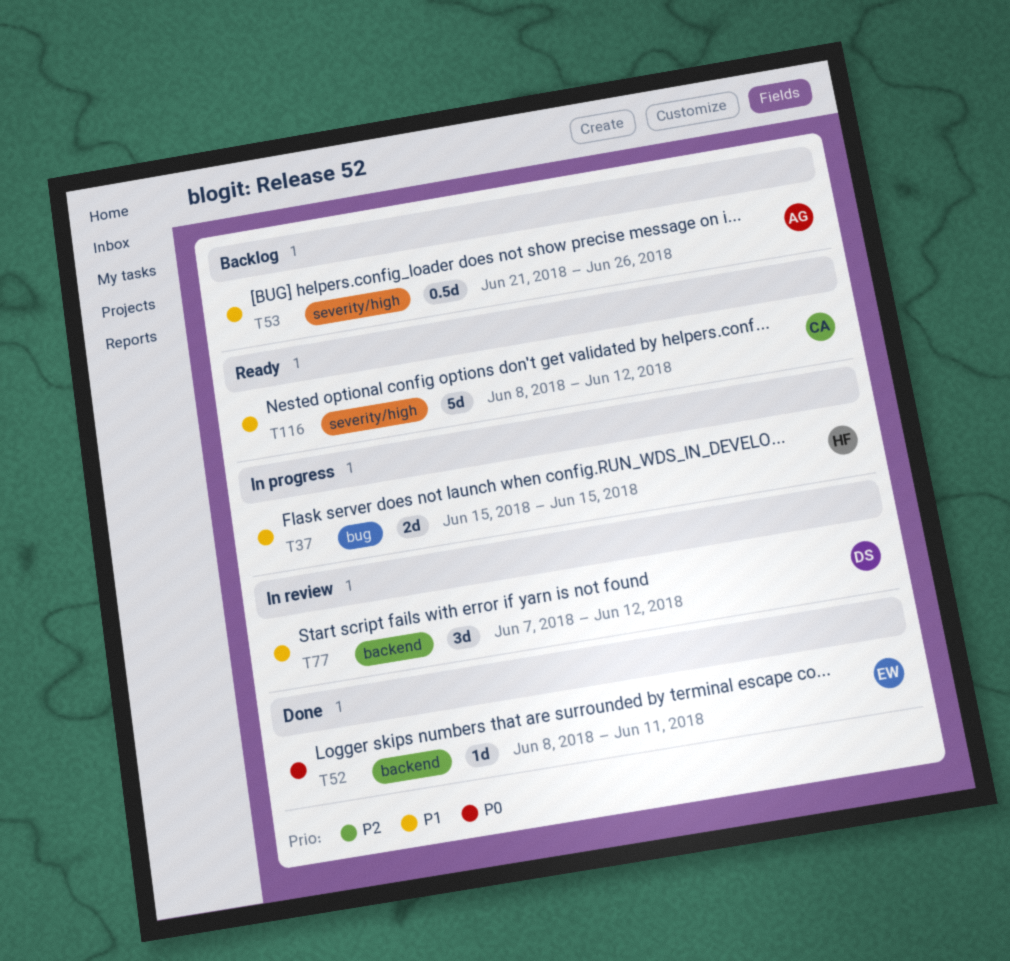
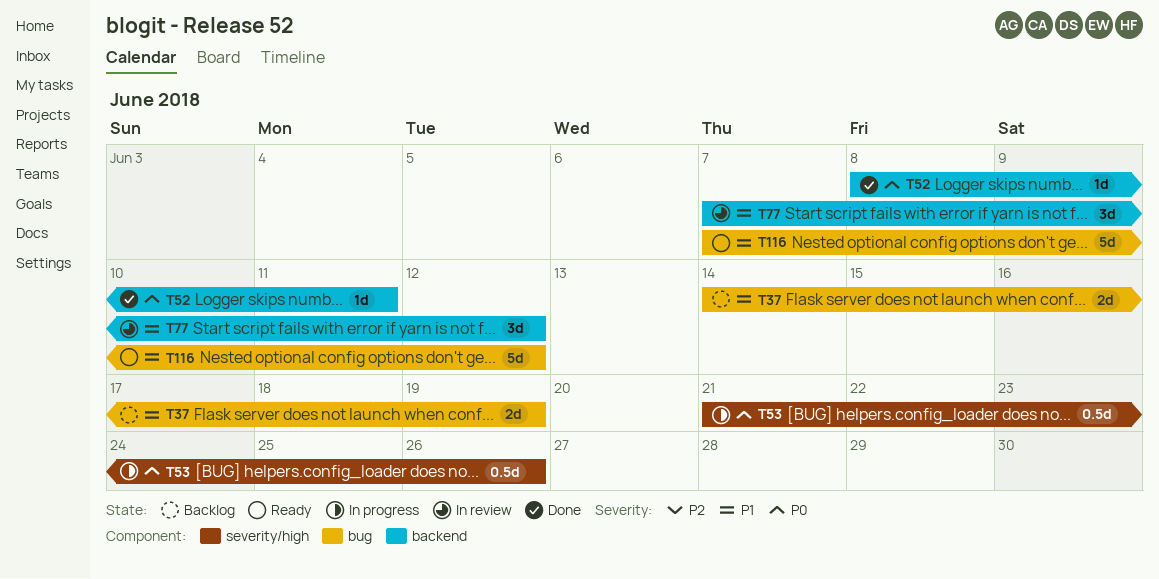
T37, status: In progress -> Backlog
T37, start: Jun 15 -> Jun 14
T37, due: Jun 15 -> Jun 19
T53, status: Backlog -> In progress
T53, priority: P1 -> P0
T116, label: severity/high -> bug
T116, start: Jun 8 -> Jun 7

